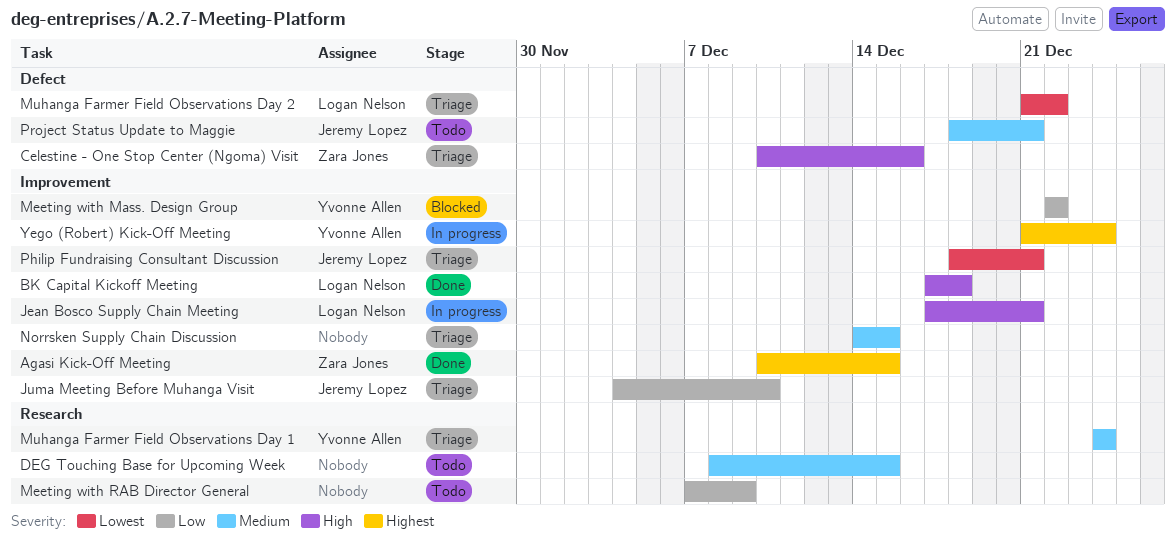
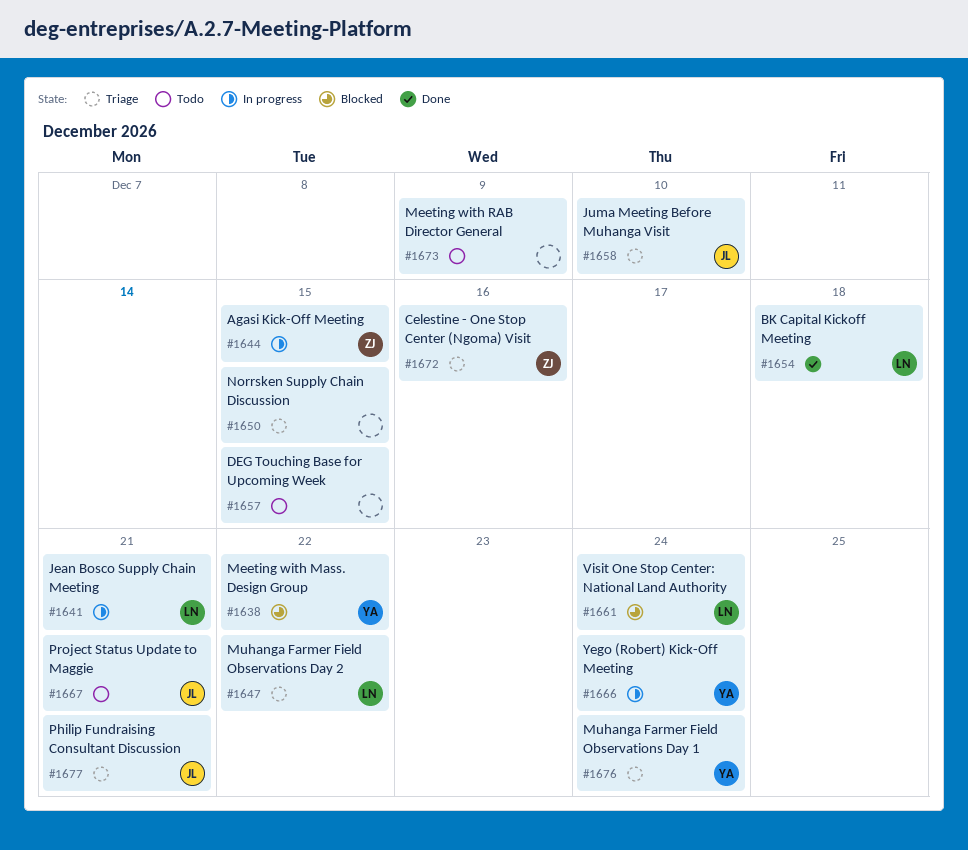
Agasi Kick-Off Meeting, status: Done -> In progress
Visit One Stop Center: National Land Authority: none -> present

